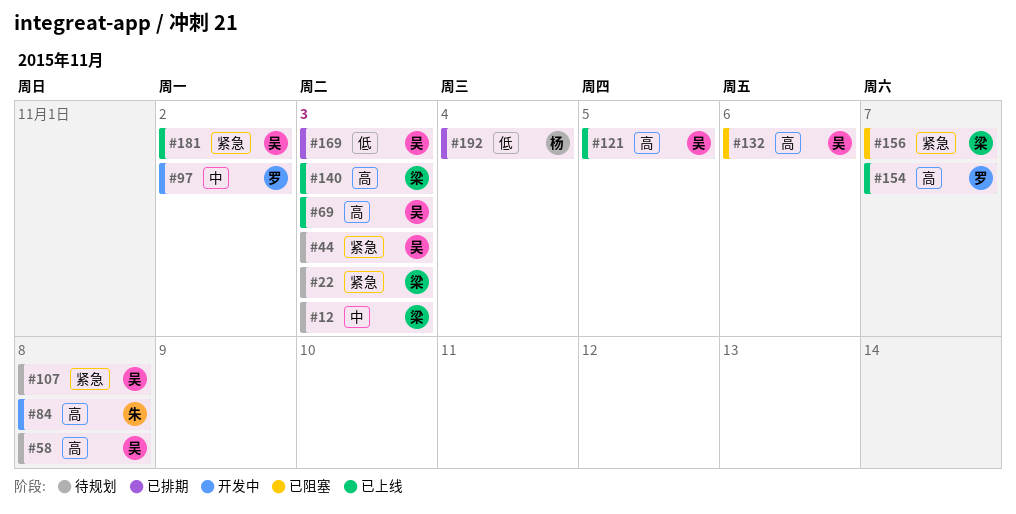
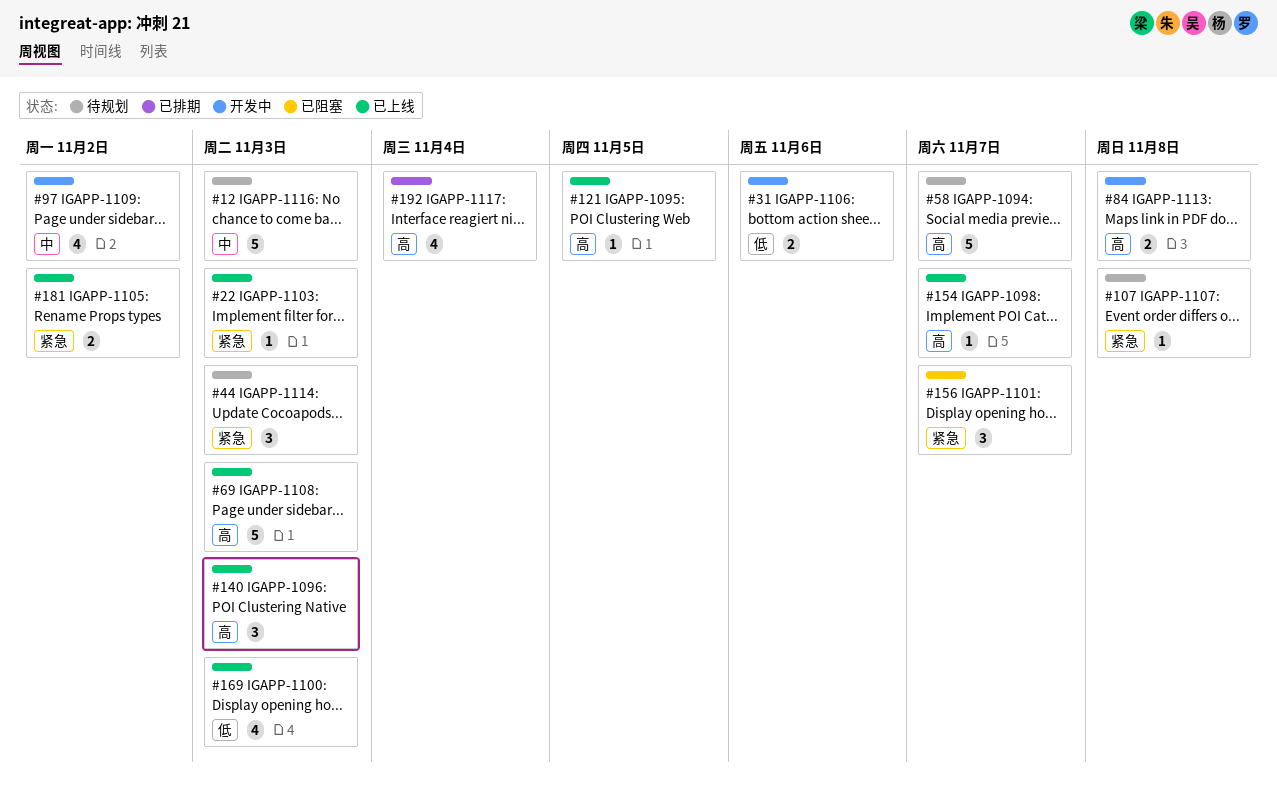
#22, status: 待规划 -> 已上线
#31: none -> present
#58, due: Nov 8 -> Nov 7
#132: present -> none
#169, status: 已排期 -> 已上线
#192, priority: 低 -> 高

